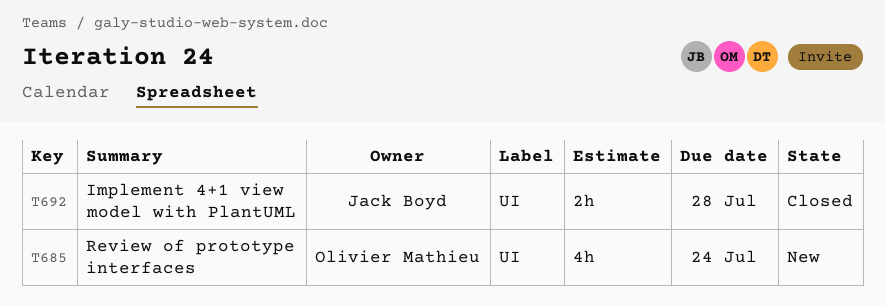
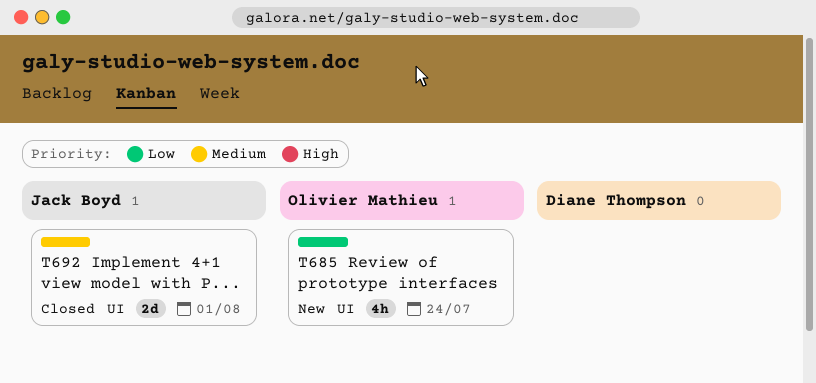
T692, estimate: 2h -> 2d
T692, due: Jul 28 -> Aug 1

